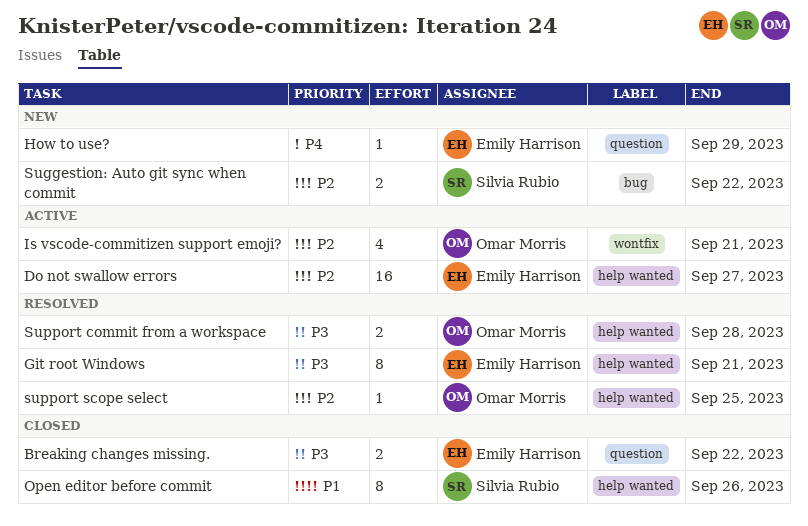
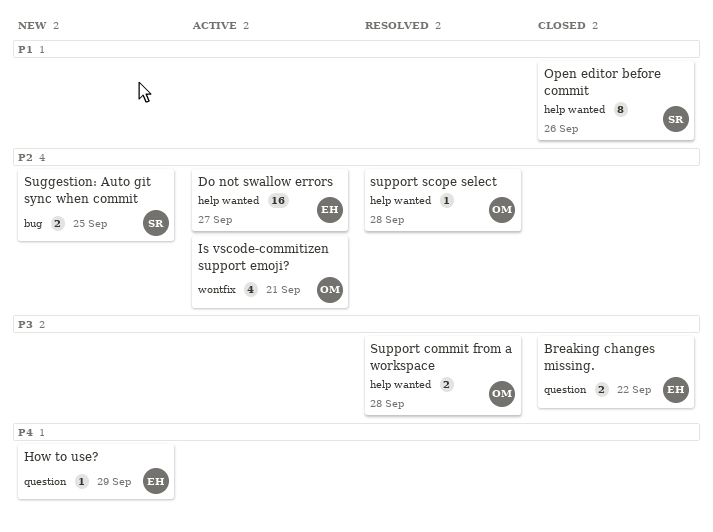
Git root Windows: present -> none
Suggestion: Auto git sync when commit, due: Sep 22 -> Sep 25
support scope select, due: Sep 25 -> Sep 28

